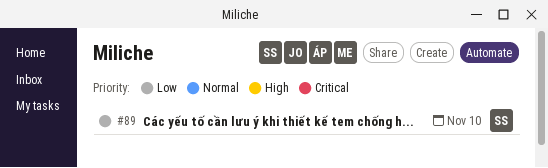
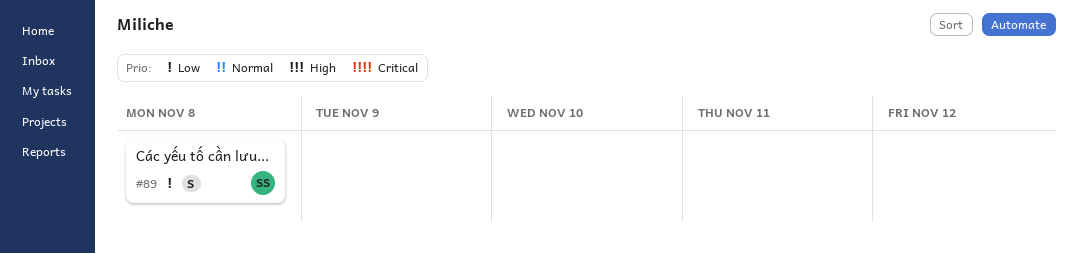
#89, due: Nov 10 -> Nov 8

